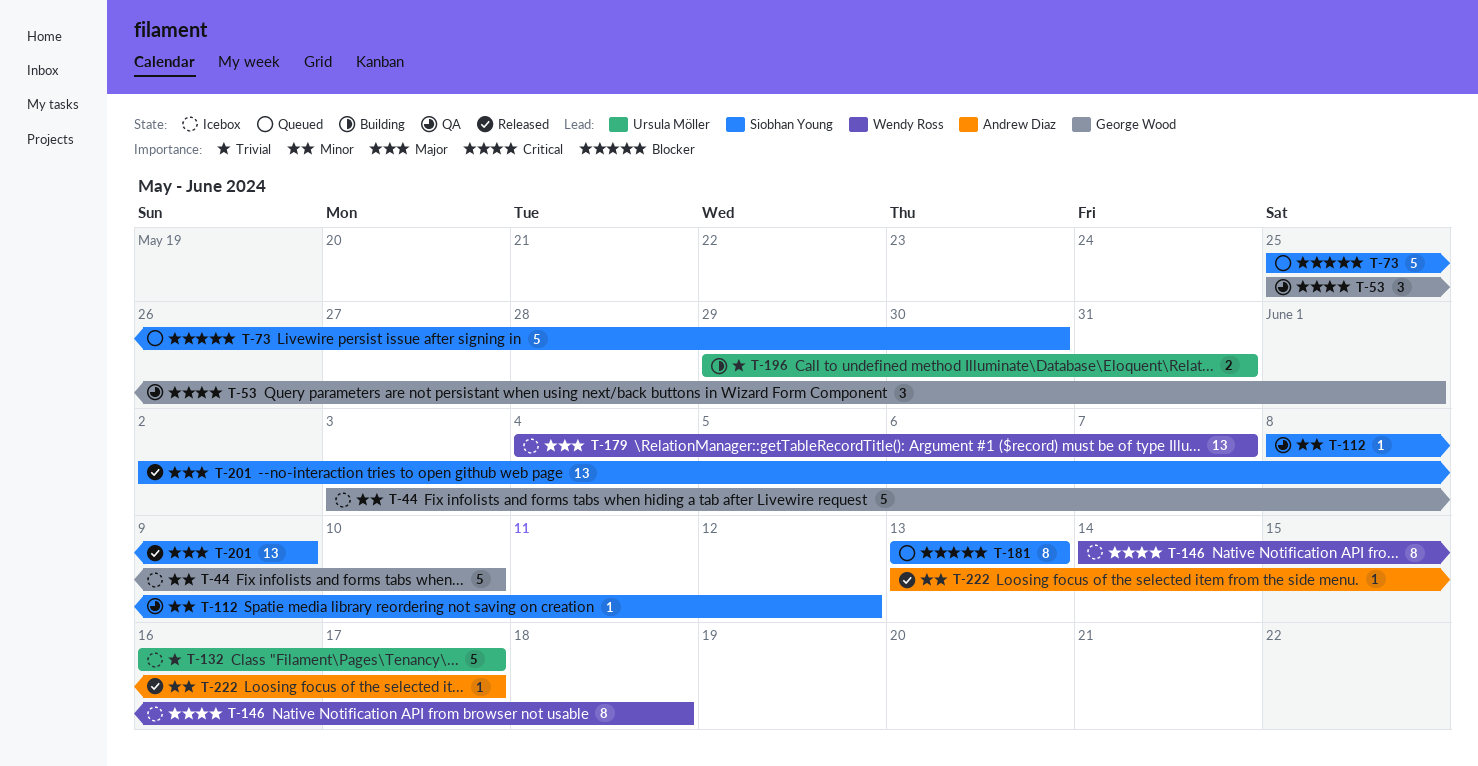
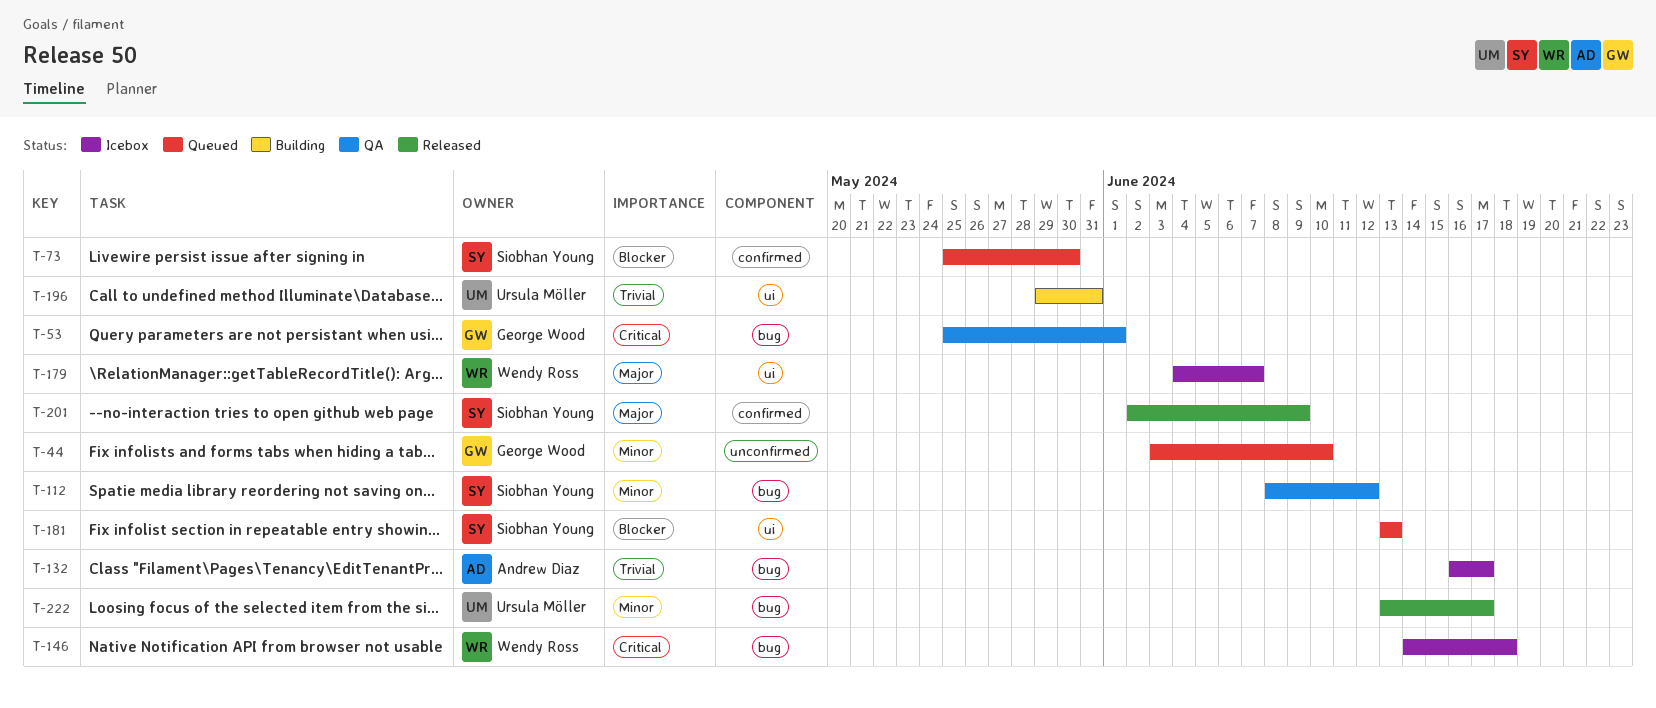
T-44, status: Icebox -> Queued
T-132, owner: Ursula Möller -> Andrew Diaz
T-222, owner: Andrew Diaz -> Ursula Möller

